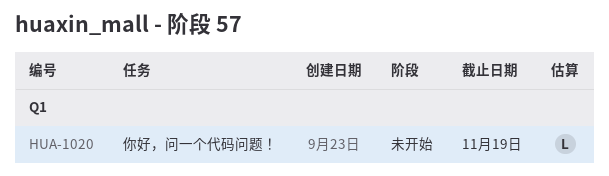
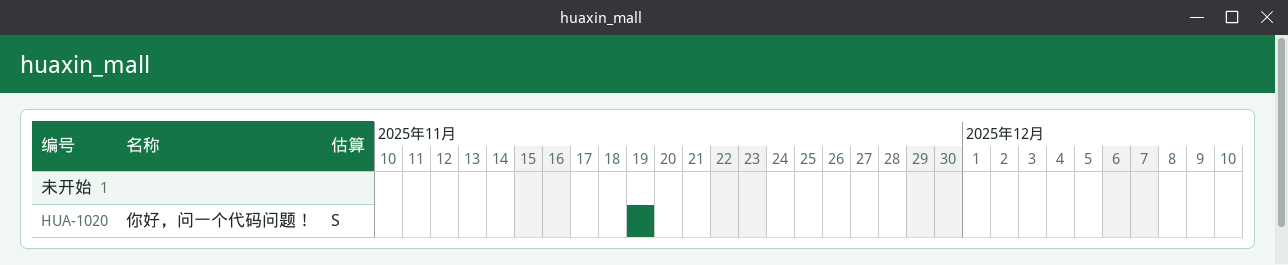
HUA-1020, estimate: L -> S

